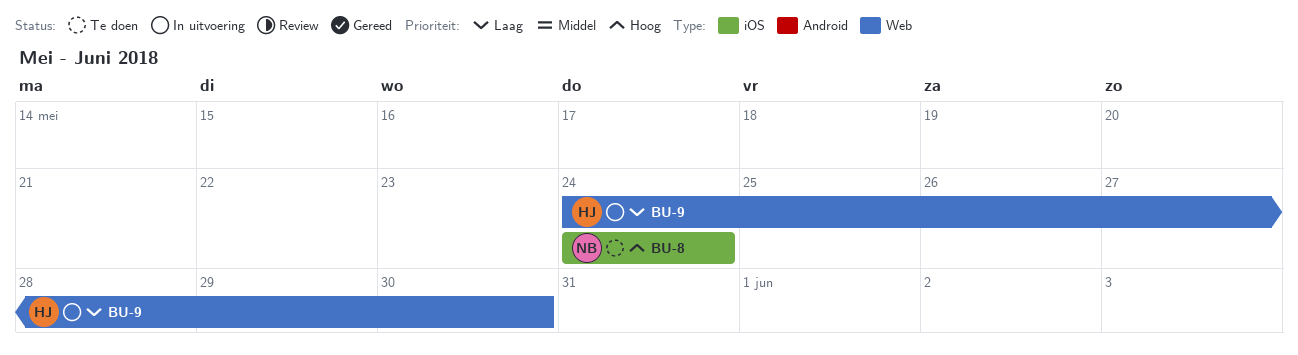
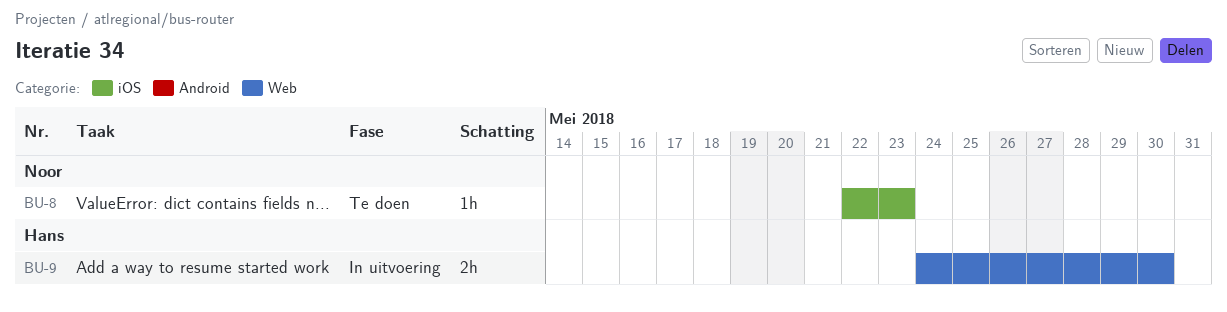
BU-8, start: May 24 -> May 22
BU-8, due: May 24 -> May 23

